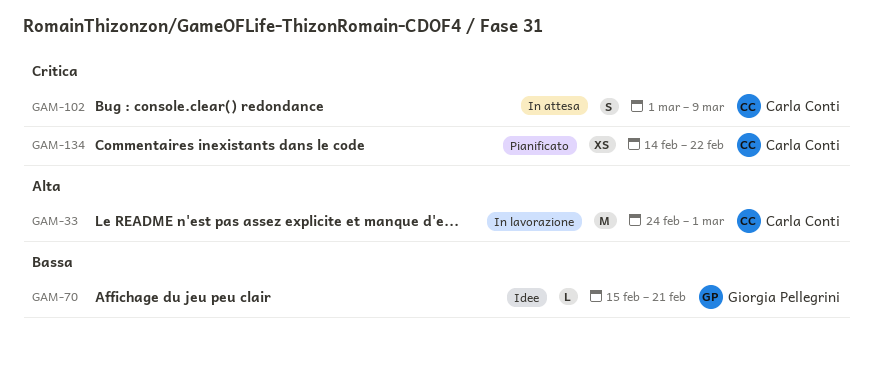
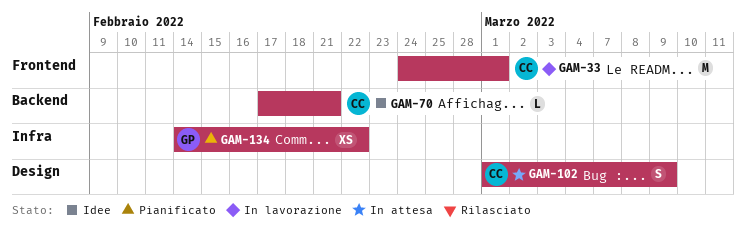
GAM-70, owner: Giorgia Pellegrini -> Carla Conti
GAM-70, start: Feb 15 -> Feb 17
GAM-134, owner: Carla Conti -> Giorgia Pellegrini

